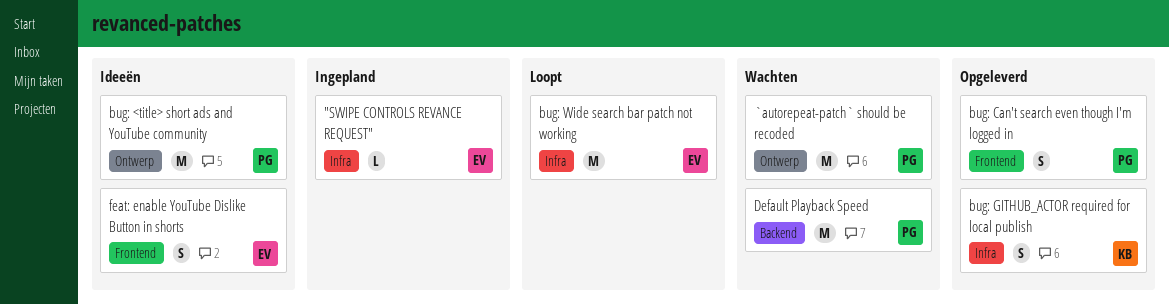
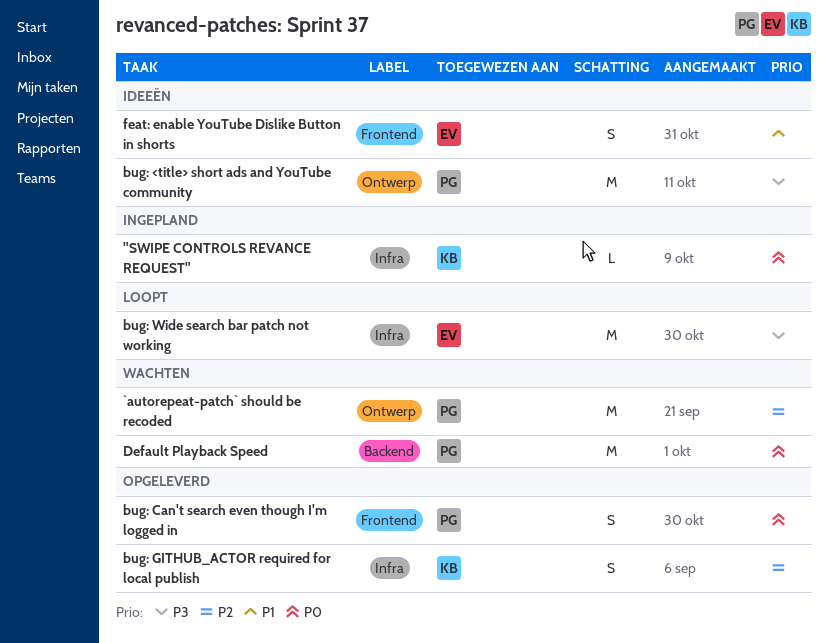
"SWIPE CONTROLS REVANCE REQUEST", owner: EV -> KB

